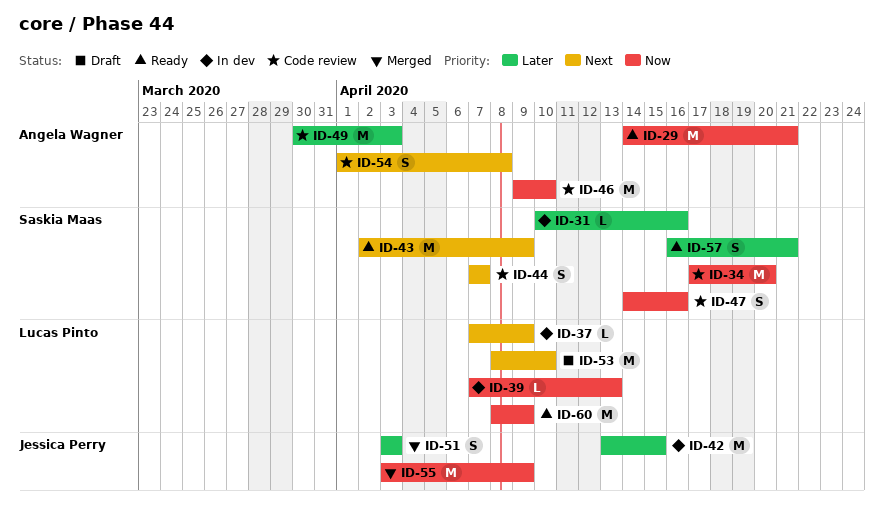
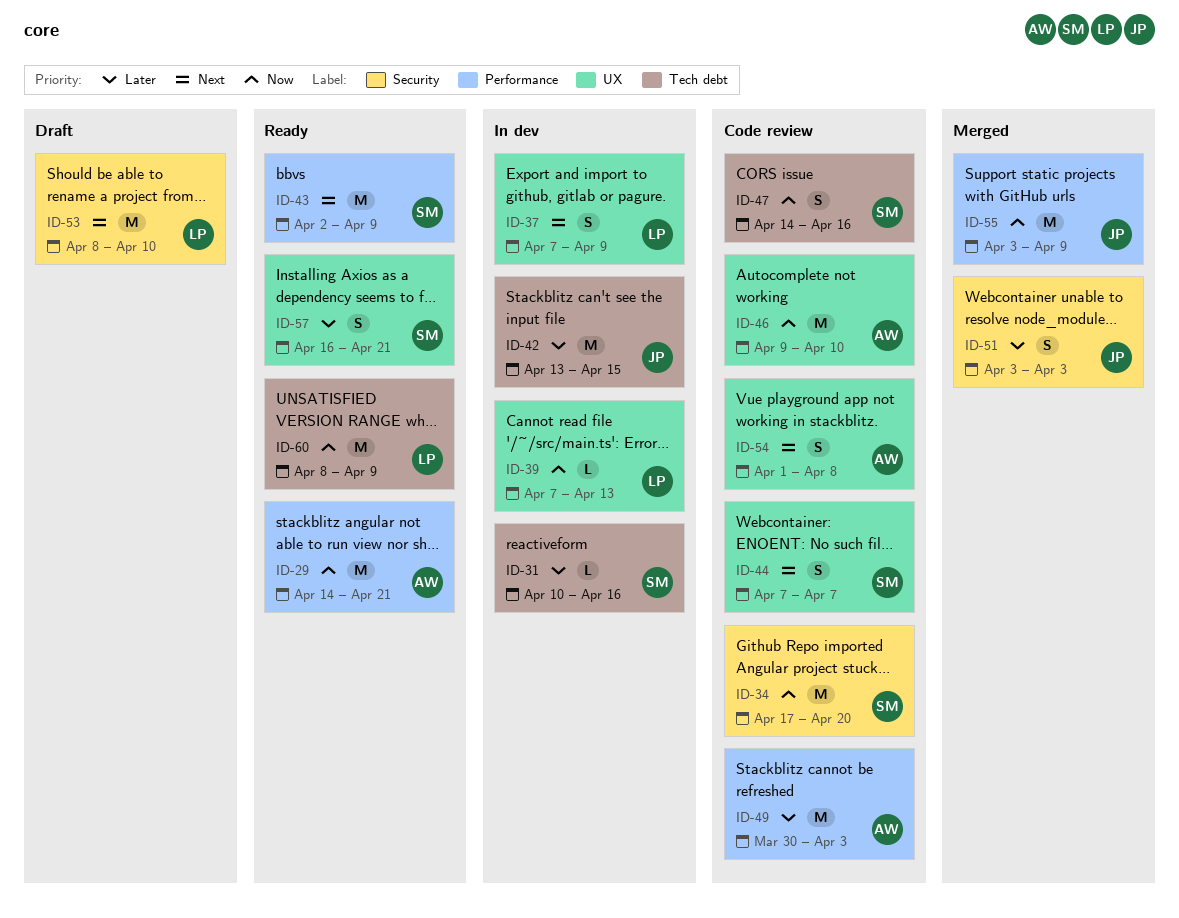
ID-37, estimate: L -> S

